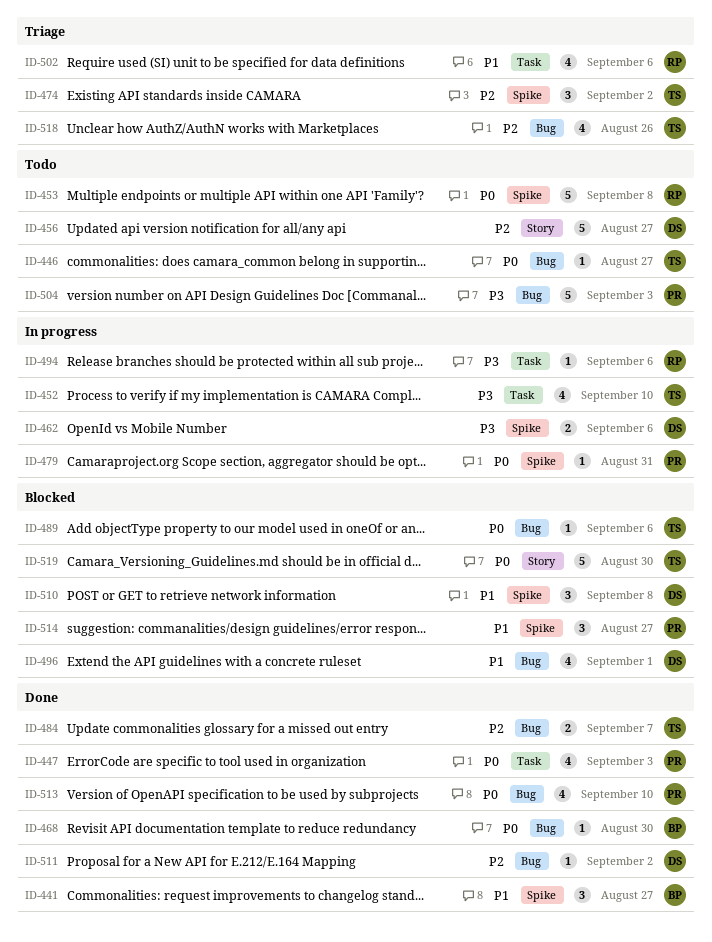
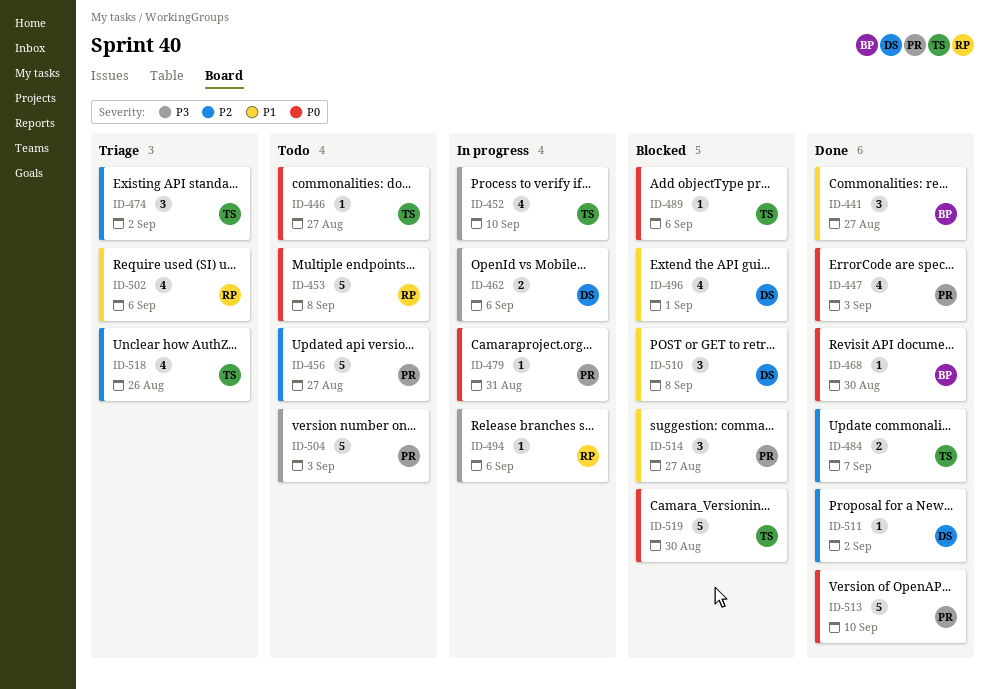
ID-456, owner: DS -> PR
ID-513, estimate: 4 -> 5

